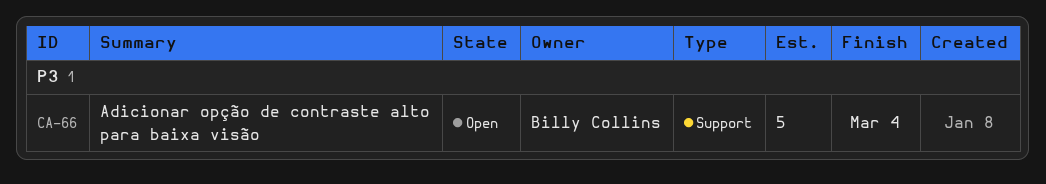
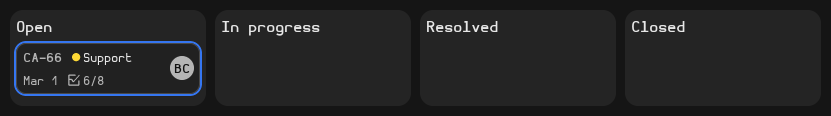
CA-66, due: Mar 4 -> Mar 1

